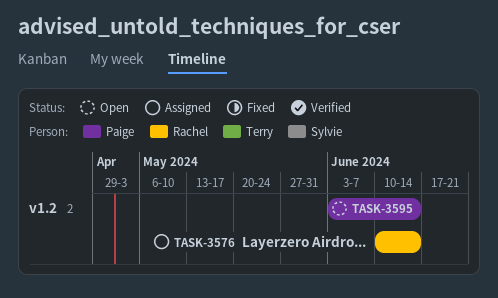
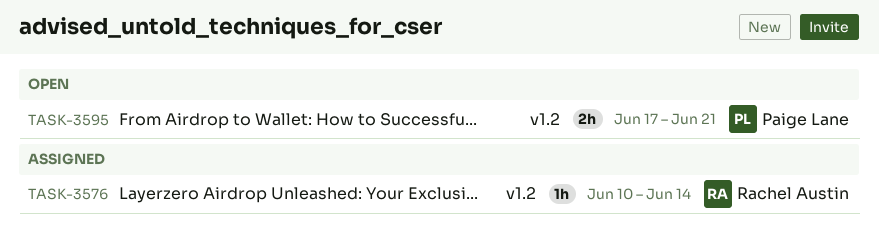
TASK-3595, start: Jun 3 -> Jun 17
TASK-3595, due: Jun 14 -> Jun 21

